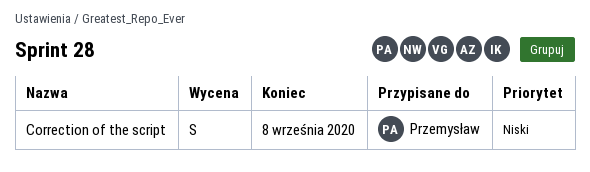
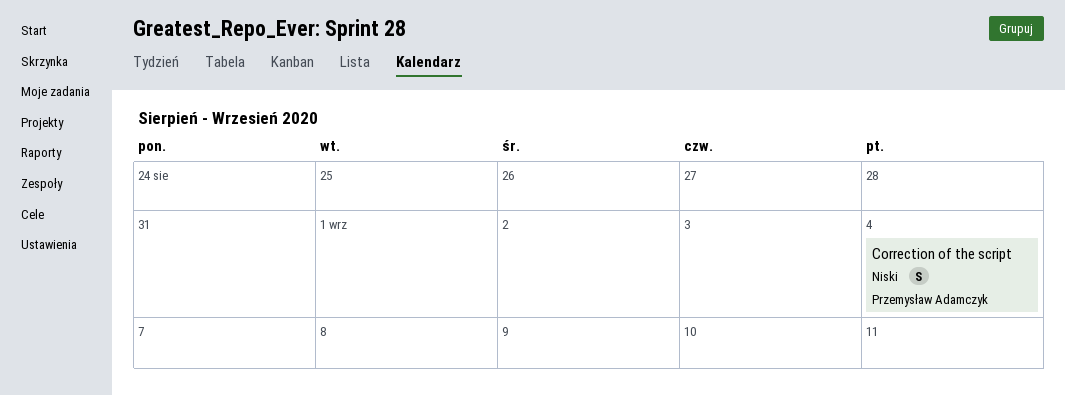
Correction of the script, due: Sep 8 -> Sep 4

